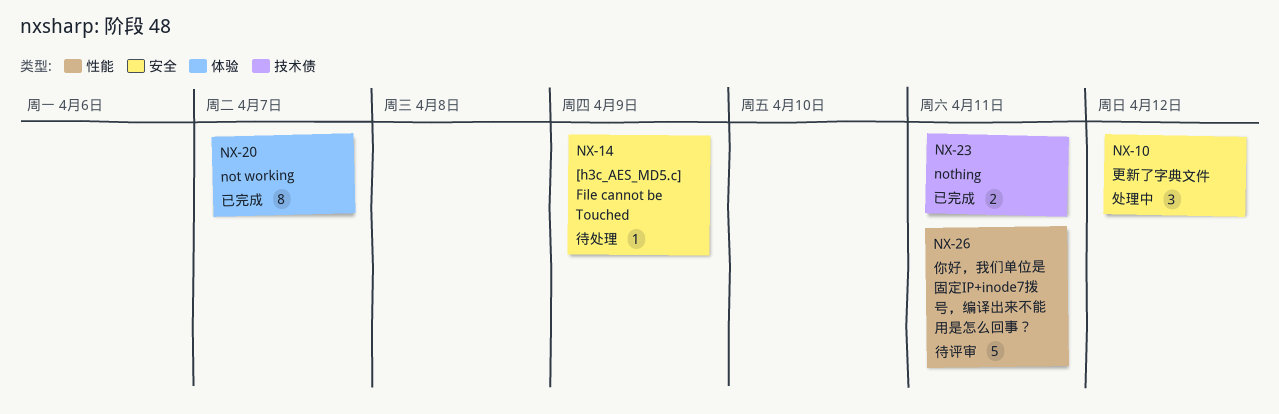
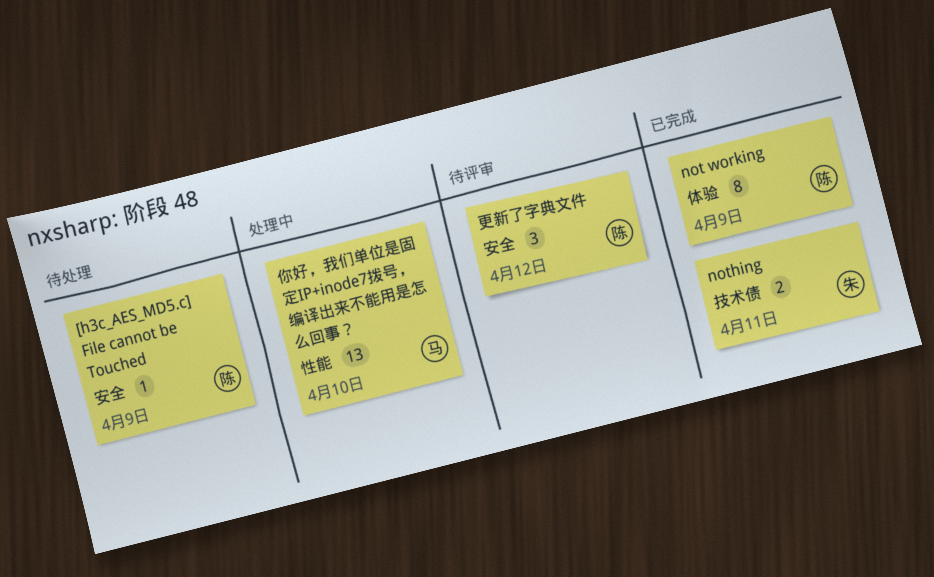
not working, due: Apr 7 -> Apr 9
你好，我们单位是固定IP+inode7拨号，编译出来不能用是怎么回事？, status: 待评审 -> 处理中
你好，我们单位是固定IP+inode7拨号，编译出来不能用是怎么回事？, estimate: 5 -> 13
你好，我们单位是固定IP+inode7拨号，编译出来不能用是怎么回事？, due: Apr 11 -> Apr 10
更新了字典文件, status: 处理中 -> 待评审

